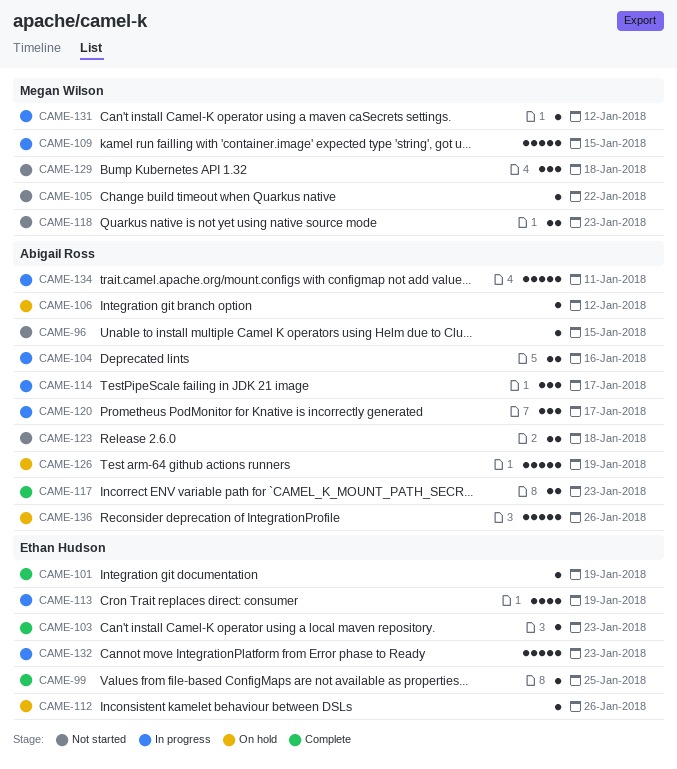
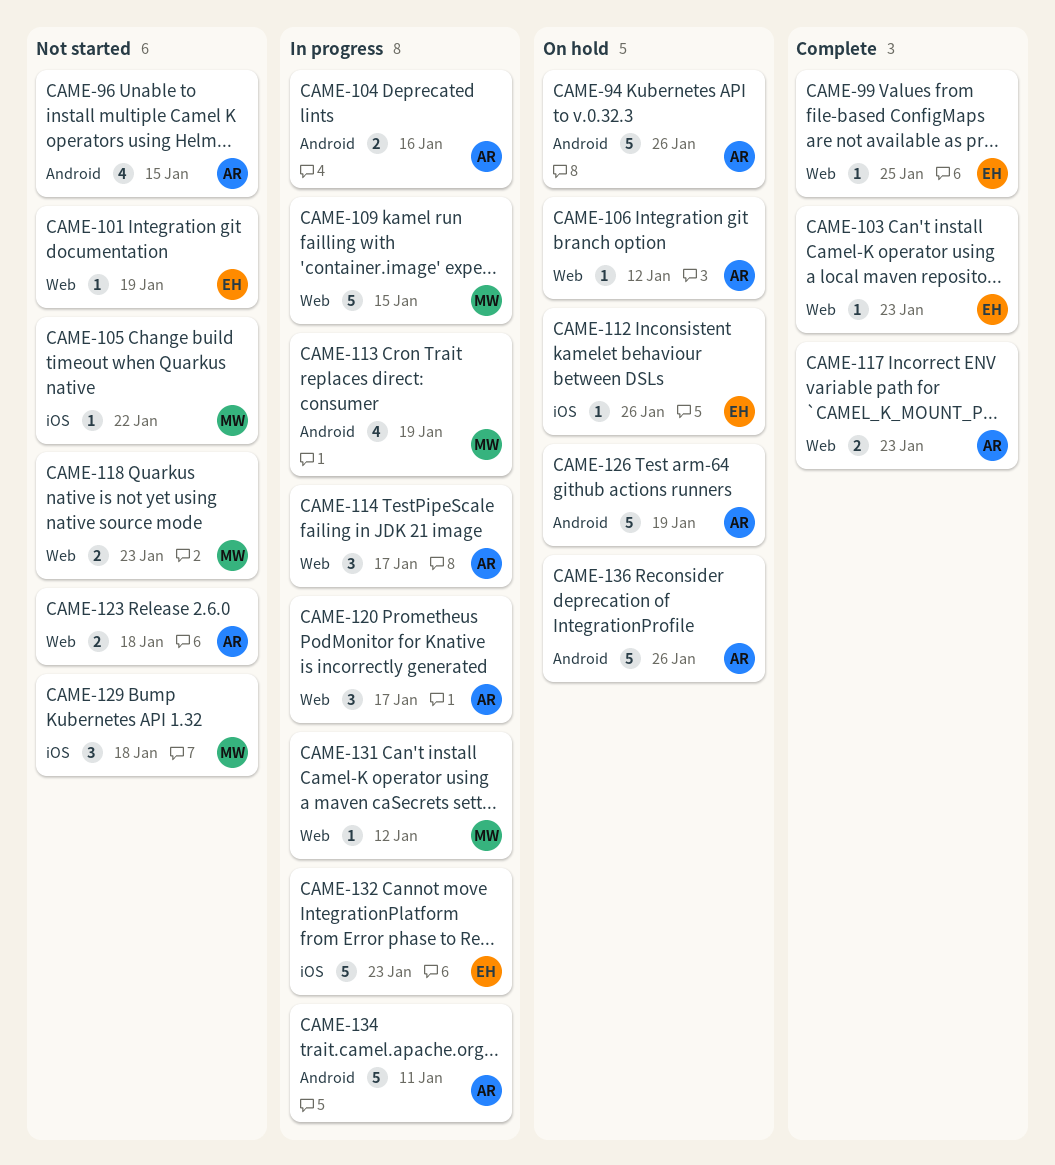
CAME-94: none -> present
CAME-96, estimate: 1 -> 4
CAME-101, status: Complete -> Not started
CAME-113, owner: Ethan Hudson -> Megan Wilson

